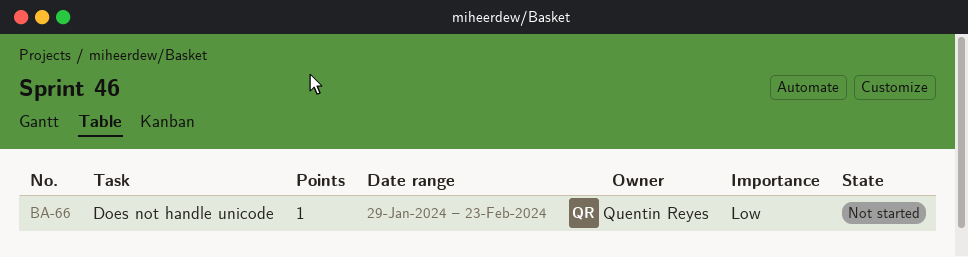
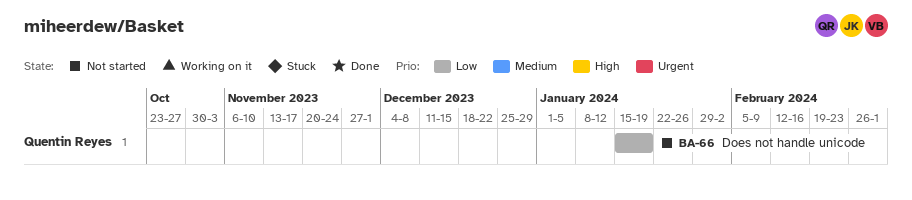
BA-66, start: Jan 29 -> Jan 15
BA-66, due: Feb 23 -> Jan 19

